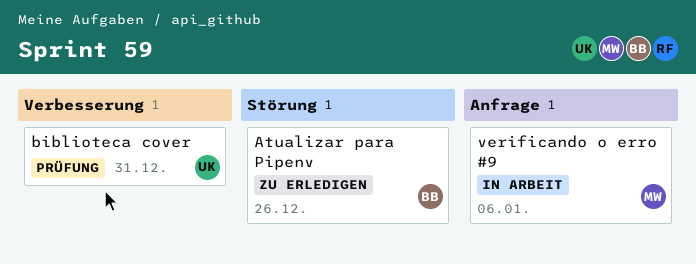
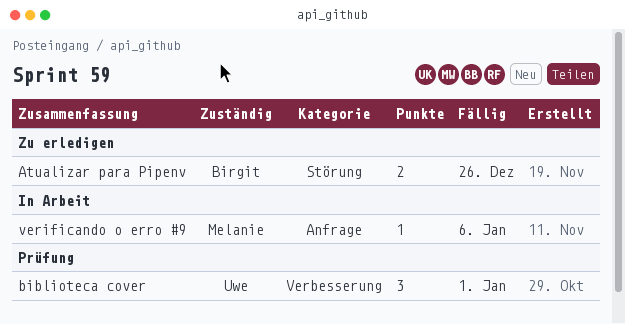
biblioteca cover, due: Dec 31 -> Jan 1

